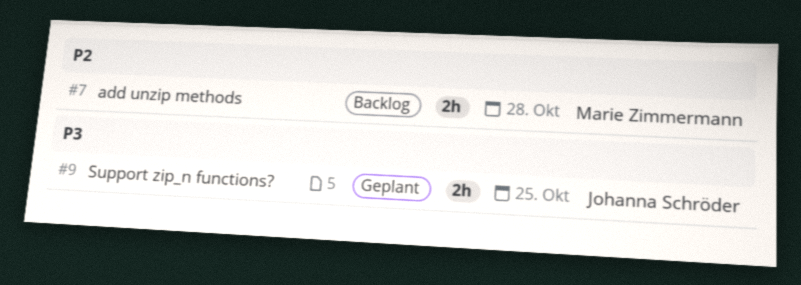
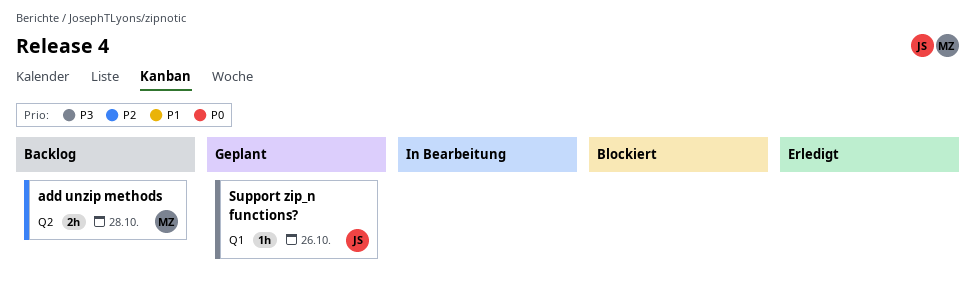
Support zip_n functions?, estimate: 2h -> 1h
Support zip_n functions?, due: Oct 25 -> Oct 26

